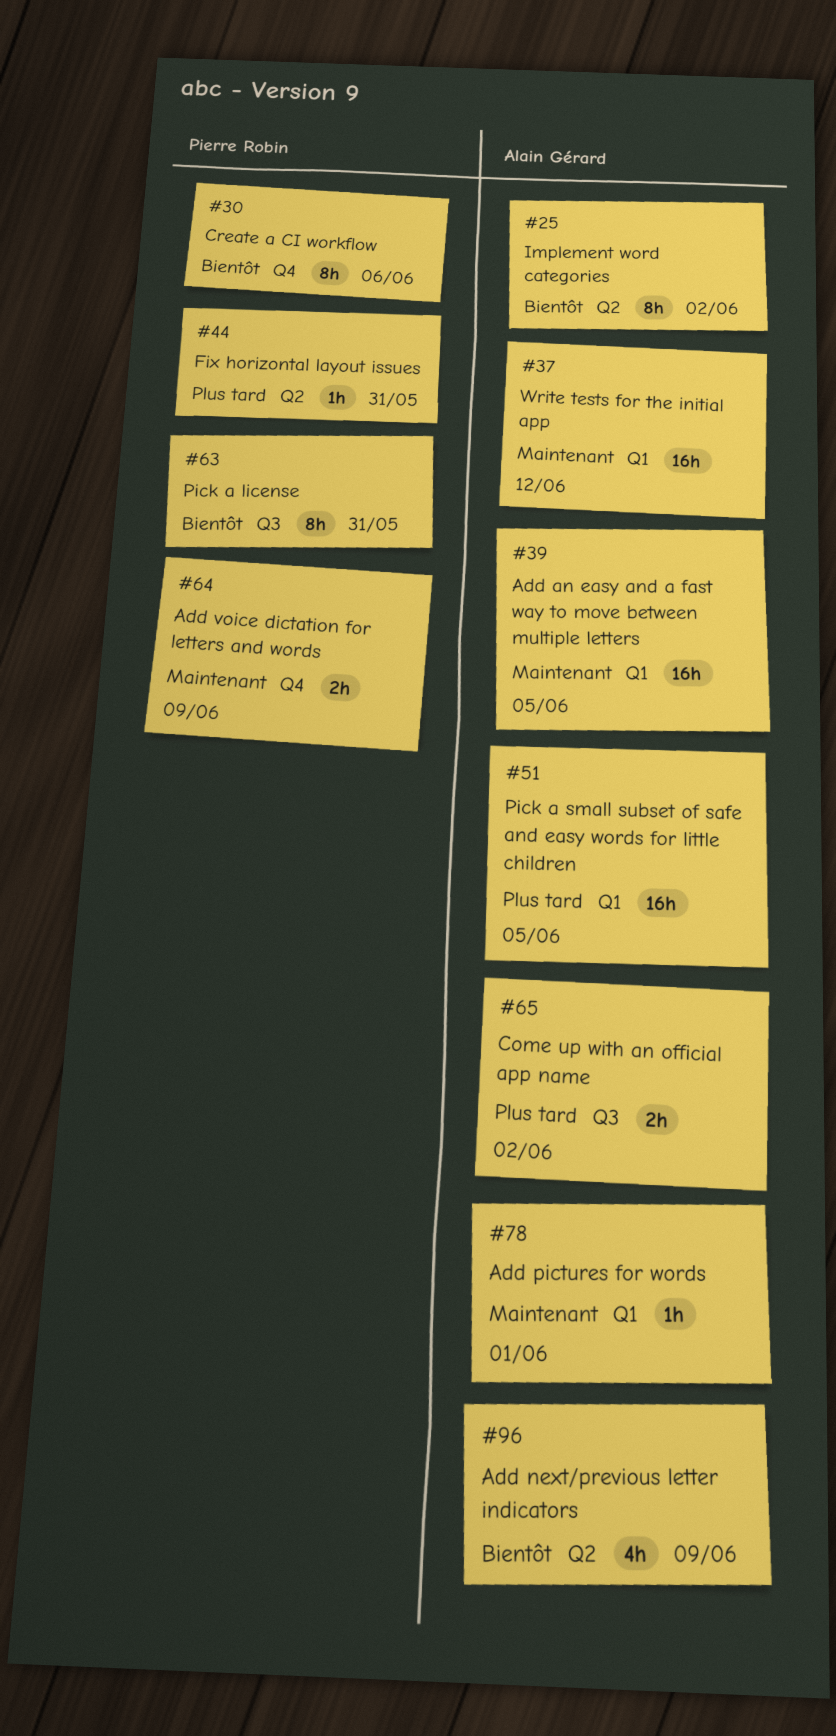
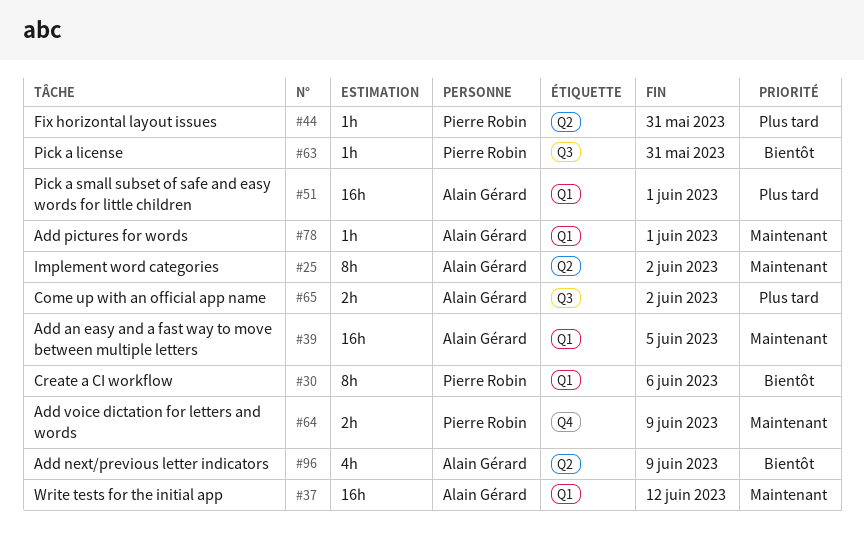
#25, priority: Bientôt -> Maintenant
#30, label: Q4 -> Q1
#51, due: Jun 5 -> Jun 1
#63, estimate: 8h -> 1h

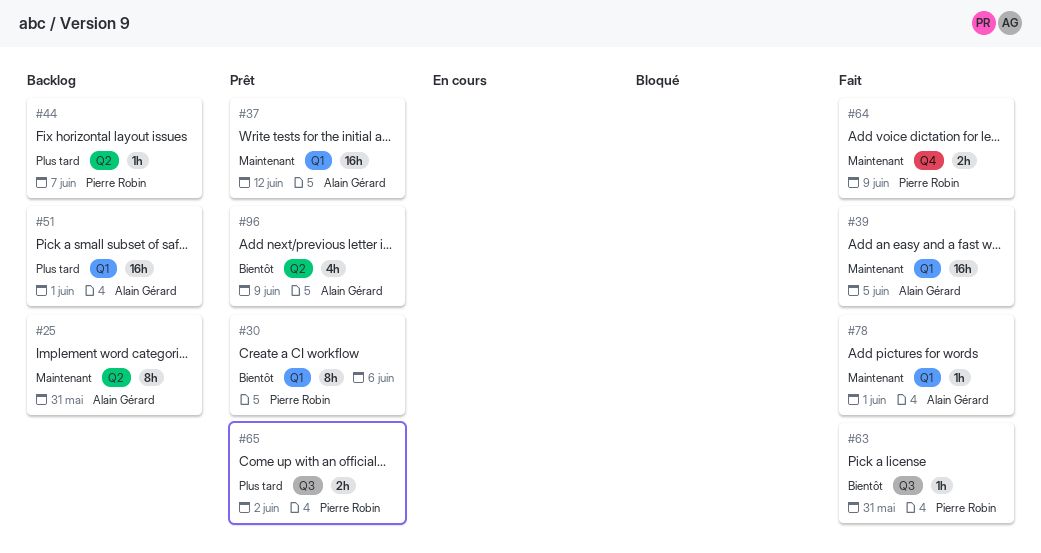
#25, due: Jun 2 -> May 31
#44, due: May 31 -> Jun 7
#65, owner: Alain Gérard -> Pierre Robin

